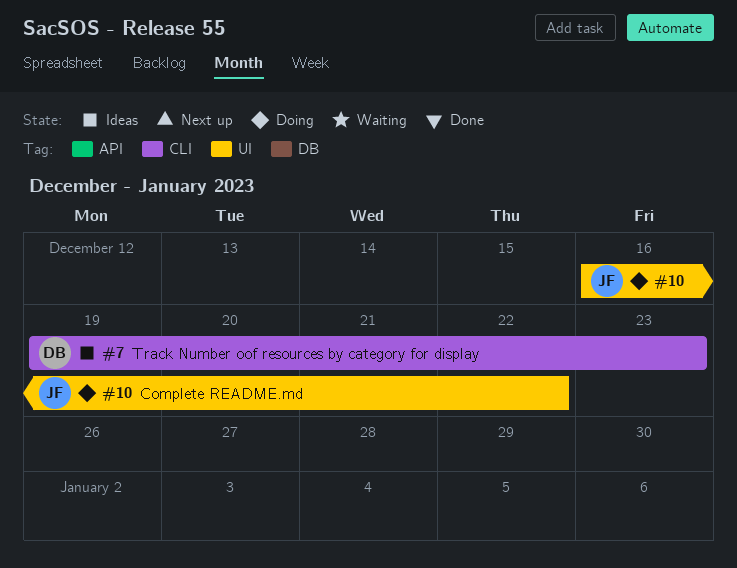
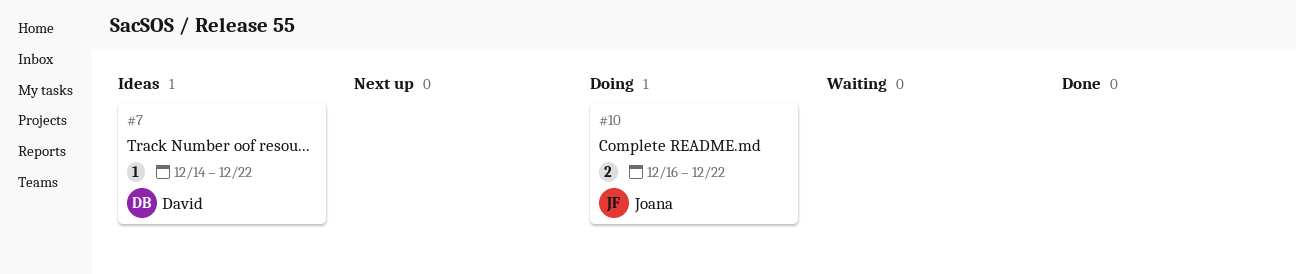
#7, start: Dec 19 -> Dec 14
#7, due: Dec 23 -> Dec 22

